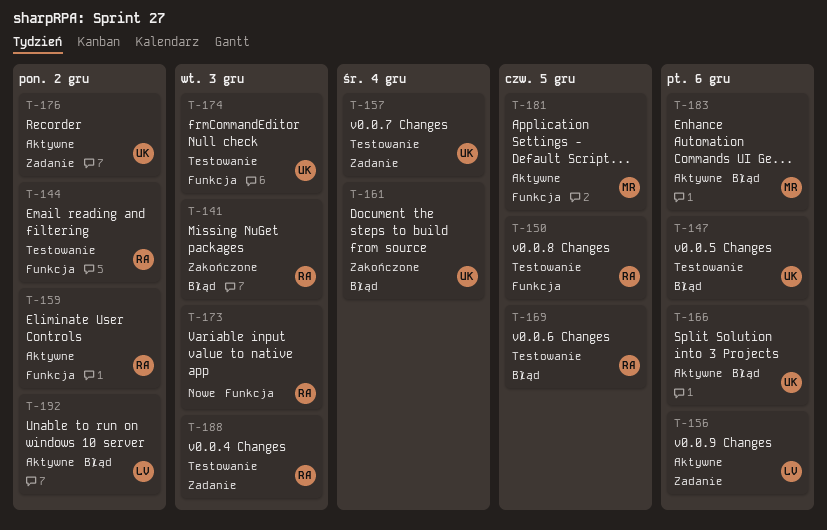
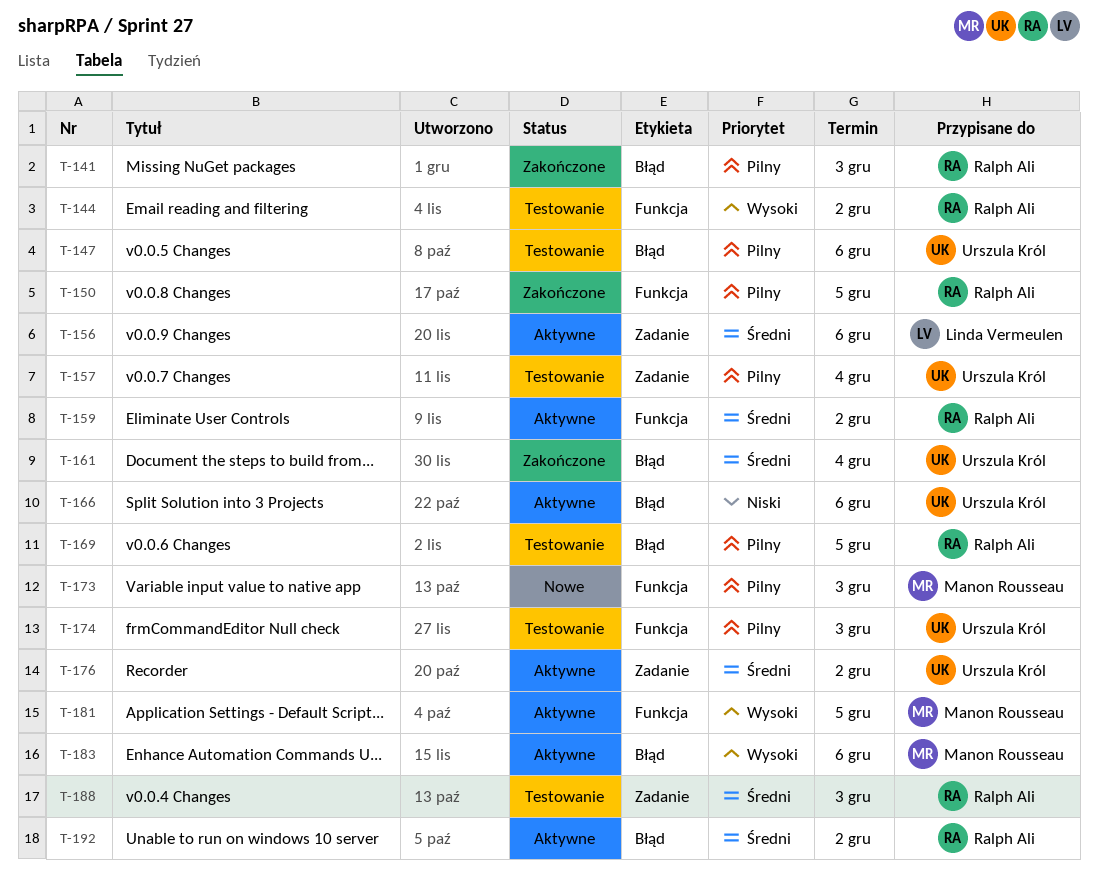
T-150, status: Testowanie -> Zakończone
T-173, owner: Ralph Ali -> Manon Rousseau
T-192, owner: Linda Vermeulen -> Ralph Ali

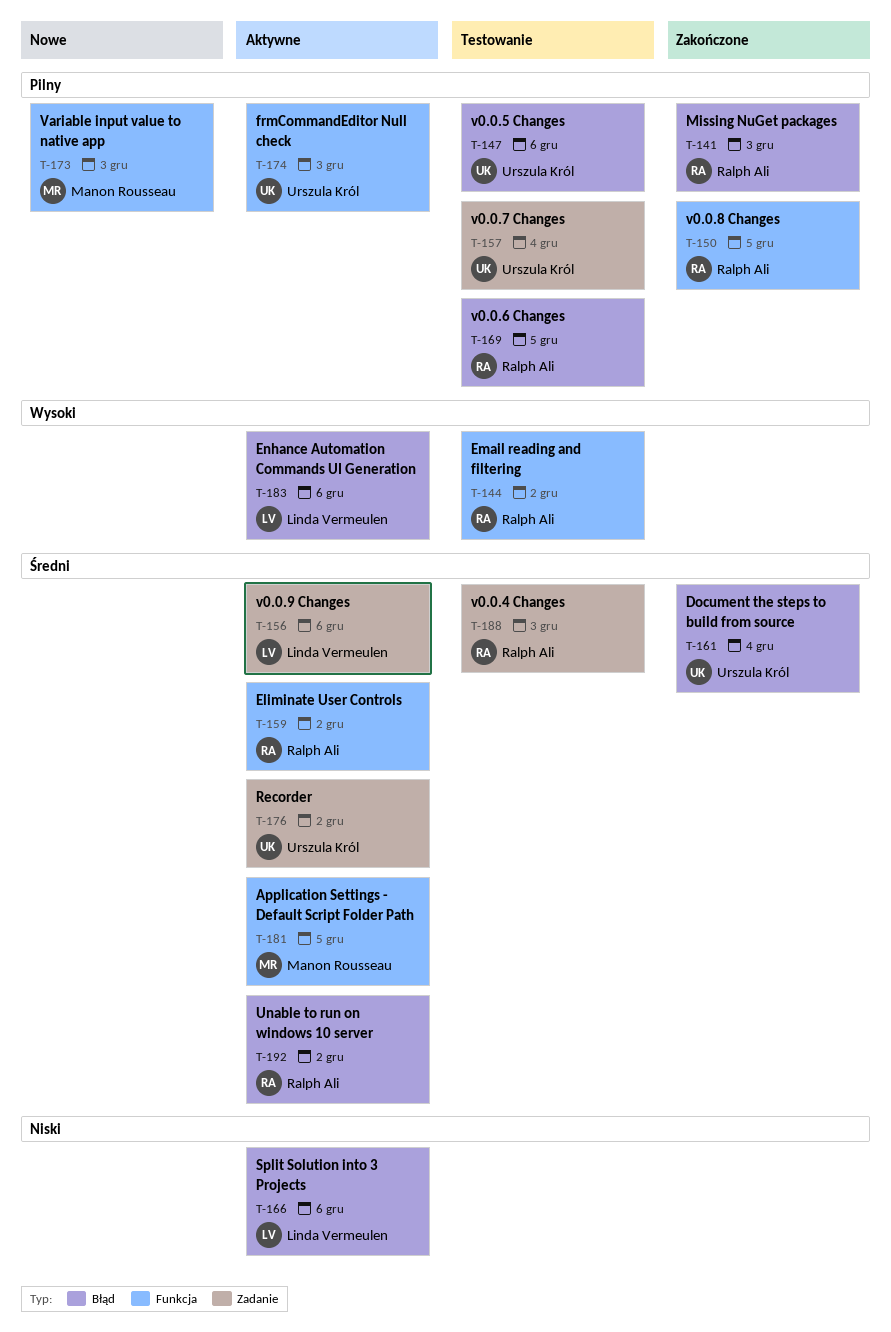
T-166, owner: Urszula Król -> Linda Vermeulen
T-174, status: Testowanie -> Aktywne
T-181, priority: Wysoki -> Średni
T-183, owner: Manon Rousseau -> Linda Vermeulen

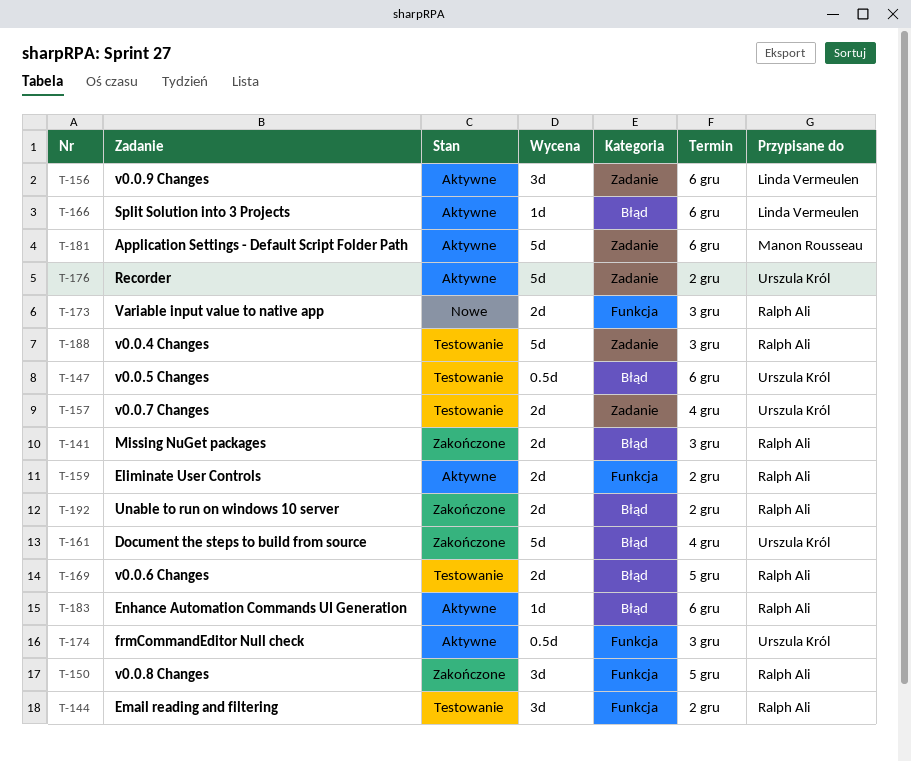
T-173, owner: Manon Rousseau -> Ralph Ali
T-181, label: Funkcja -> Zadanie
T-181, due: Dec 5 -> Dec 6
T-183, owner: Linda Vermeulen -> Ralph Ali
T-192, status: Aktywne -> Zakończone

